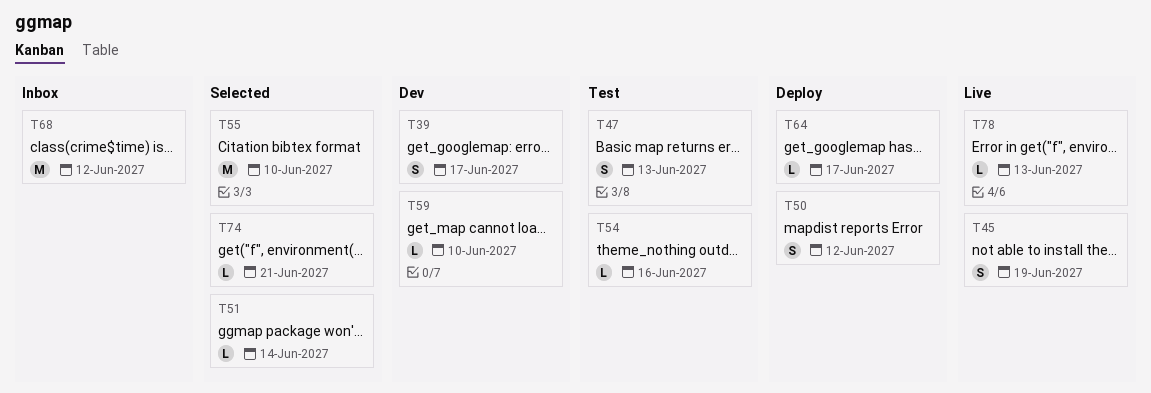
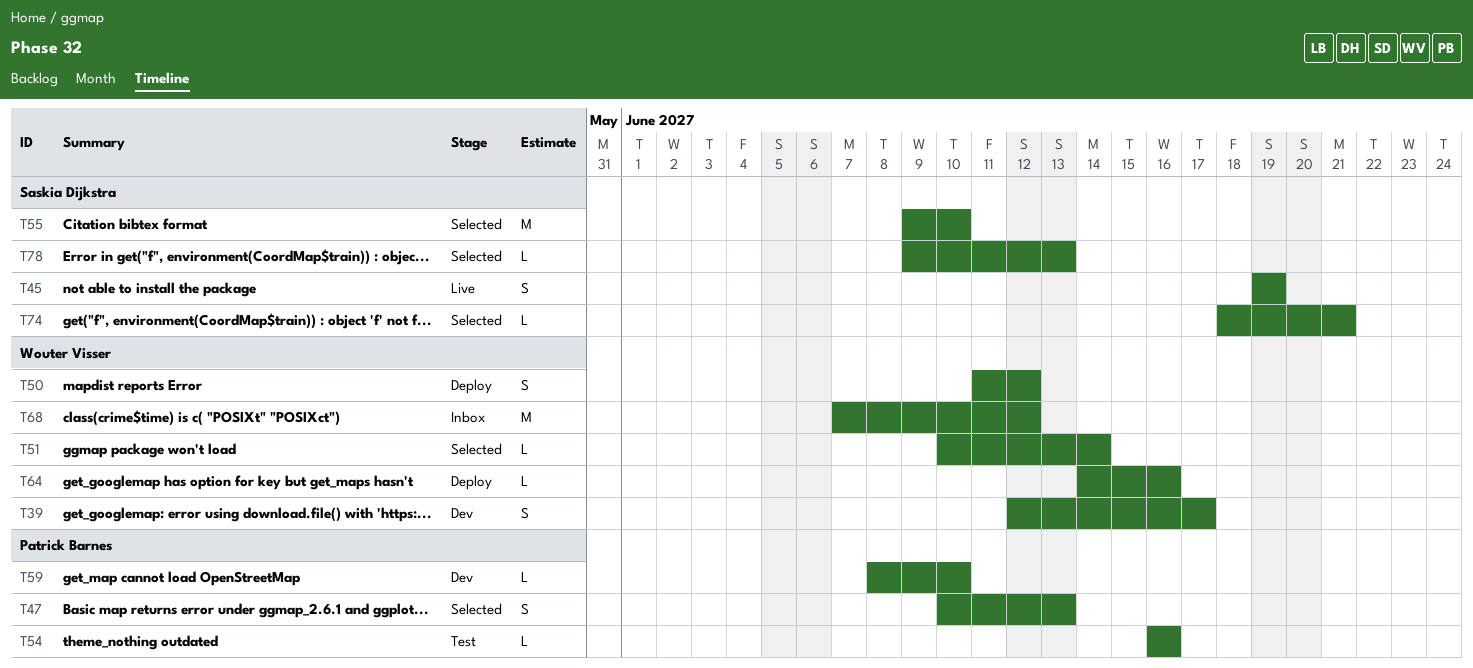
T47, status: Test -> Selected
T64, due: Jun 17 -> Jun 16
T78, status: Live -> Selected

